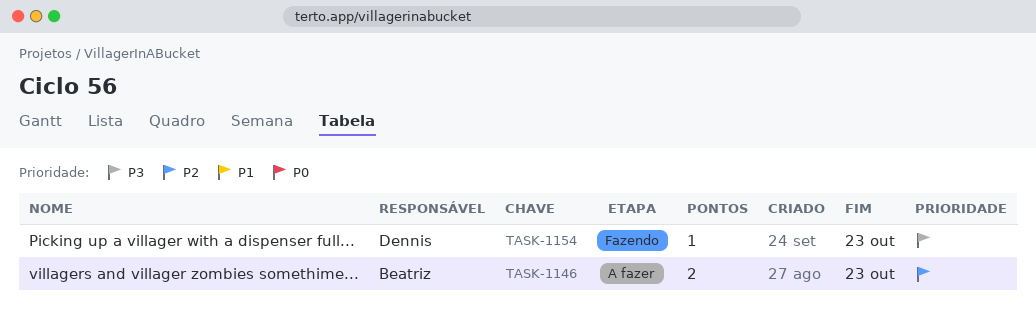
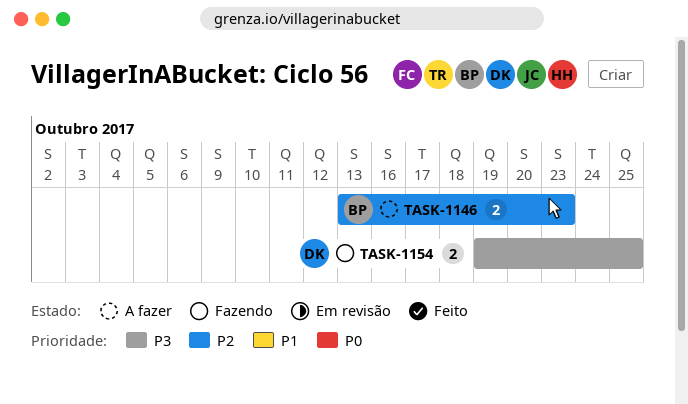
TASK-1154, estimate: 1 -> 2
TASK-1154, due: Oct 23 -> Oct 25

